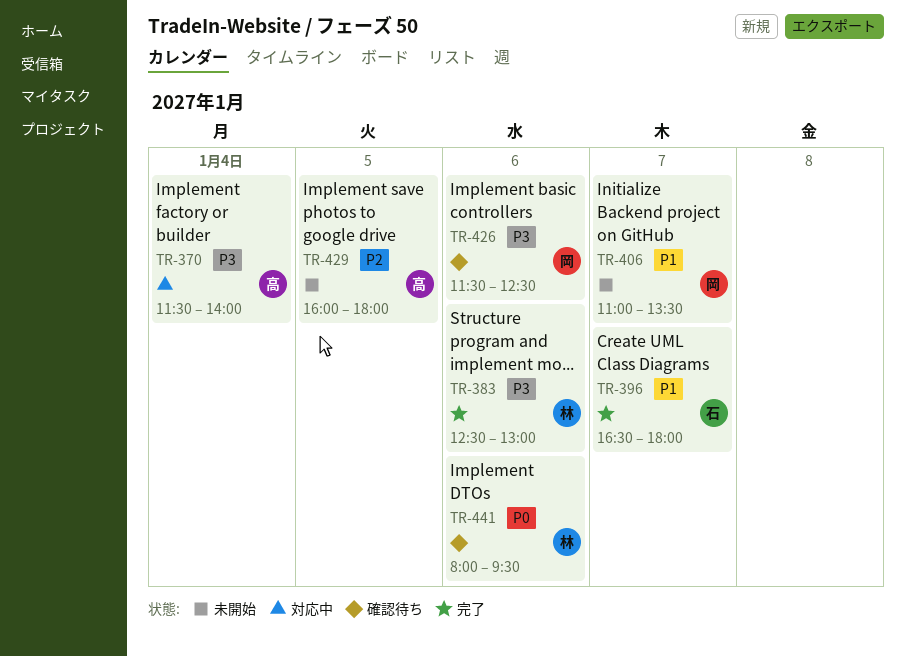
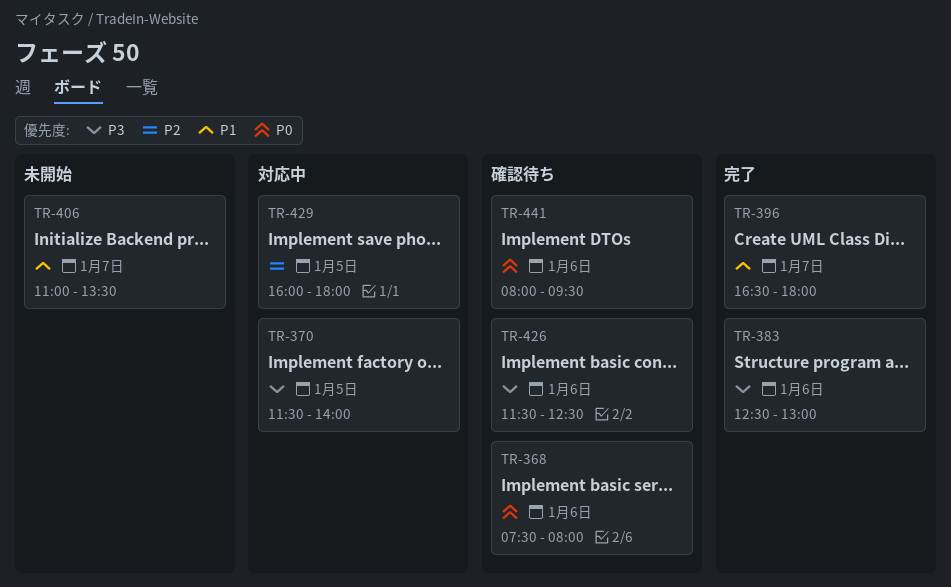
TR-368: none -> present
TR-370, day: Jan 4 -> Jan 5
TR-429, status: 未開始 -> 対応中

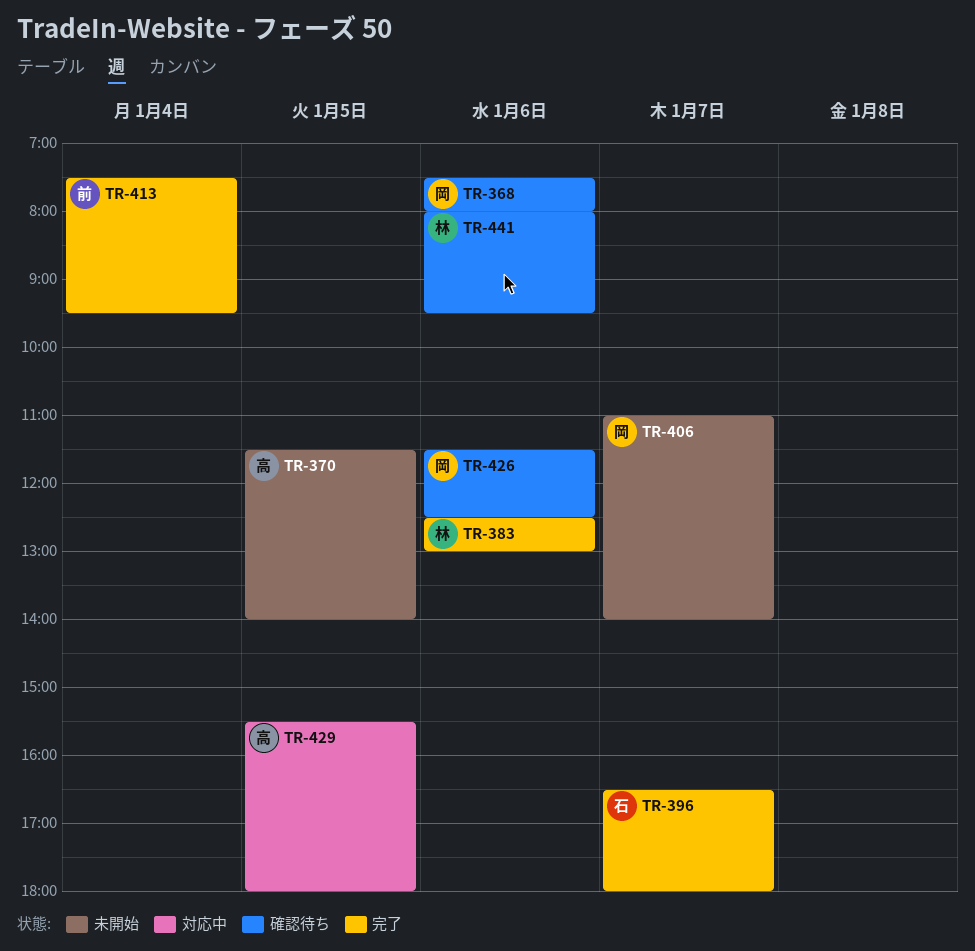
TR-370, status: 対応中 -> 未開始
TR-406, ends: 13:30 -> 14:00
TR-413: none -> present
TR-429, begins: 16:00 -> 15:30

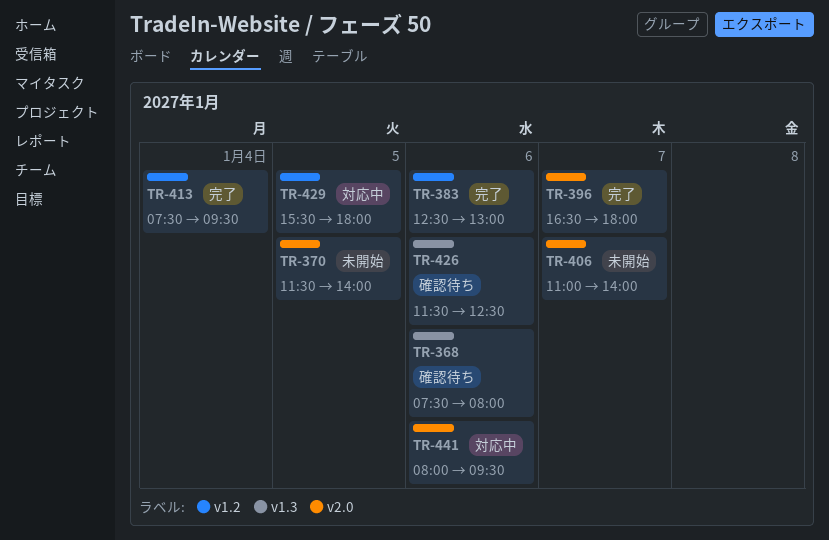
TR-441, status: 確認待ち -> 対応中

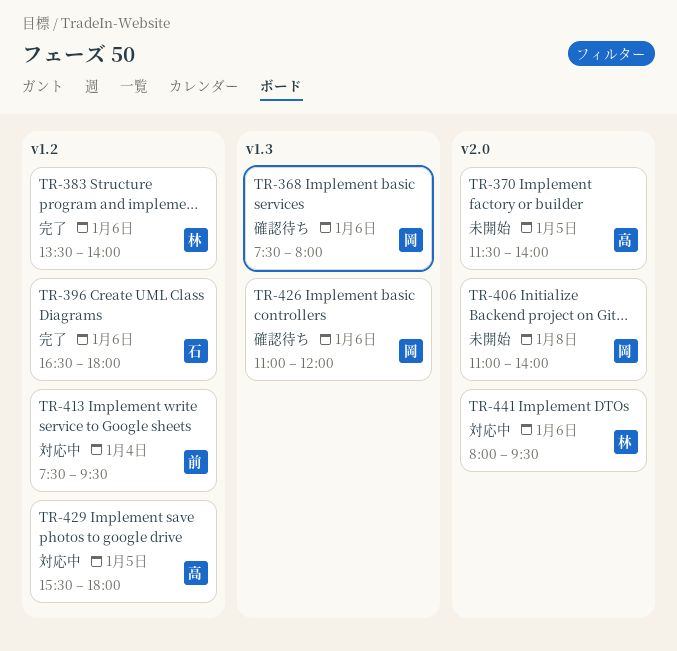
TR-383, begins: 12:30 -> 13:30
TR-383, ends: 13:00 -> 14:00
TR-396, label: v2.0 -> v1.2
TR-396, day: Jan 7 -> Jan 6
TR-406, day: Jan 7 -> Jan 8
TR-413, status: 完了 -> 対応中
TR-426, begins: 11:30 -> 11:00
TR-426, ends: 12:30 -> 12:00

